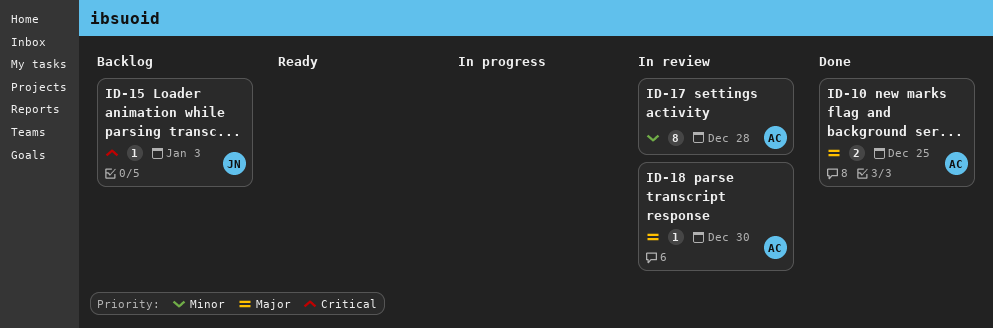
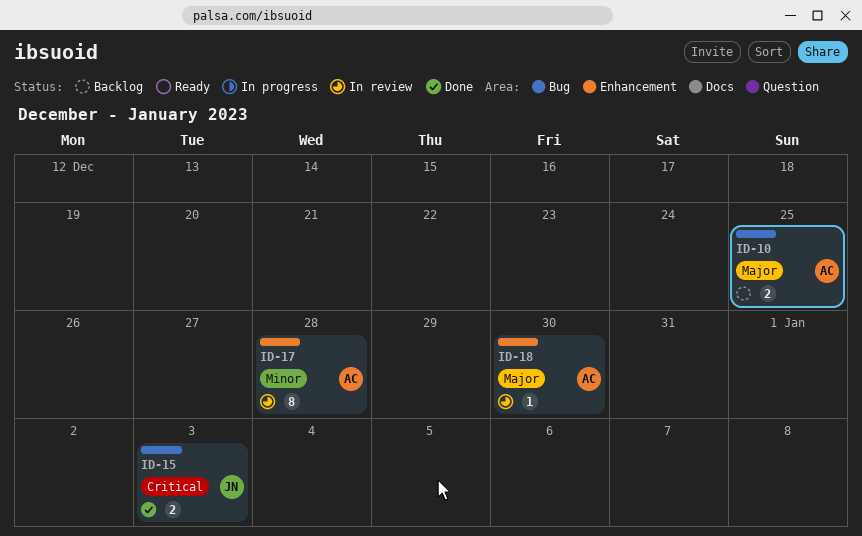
ID-10, status: Done -> Backlog
ID-15, status: Backlog -> Done
ID-15, estimate: 1 -> 2

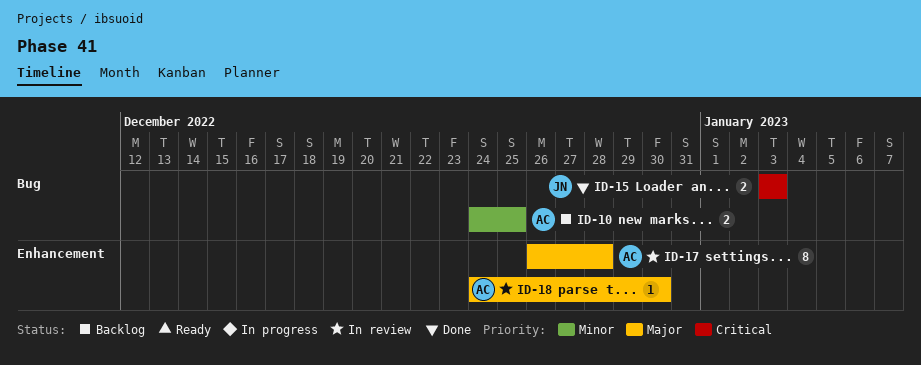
ID-10, priority: Major -> Minor
ID-17, priority: Minor -> Major

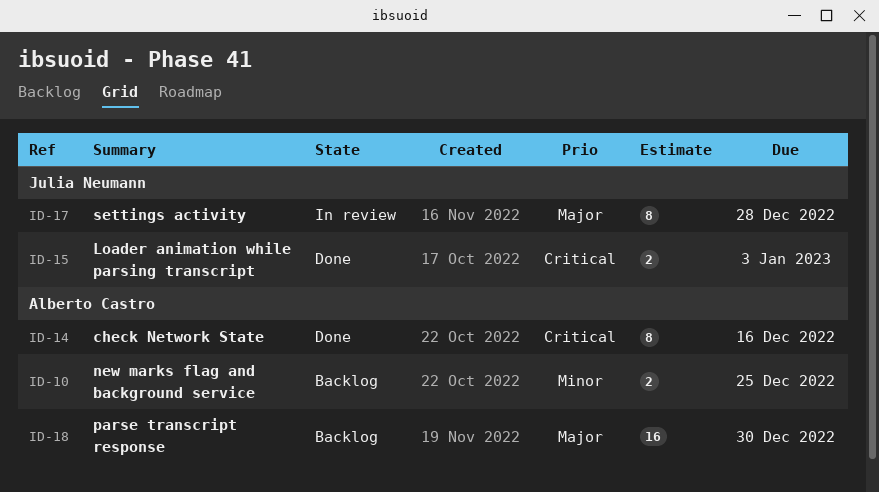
ID-14: none -> present
ID-17, owner: Alberto Castro -> Julia Neumann
ID-18, status: In review -> Backlog
ID-18, estimate: 1 -> 16

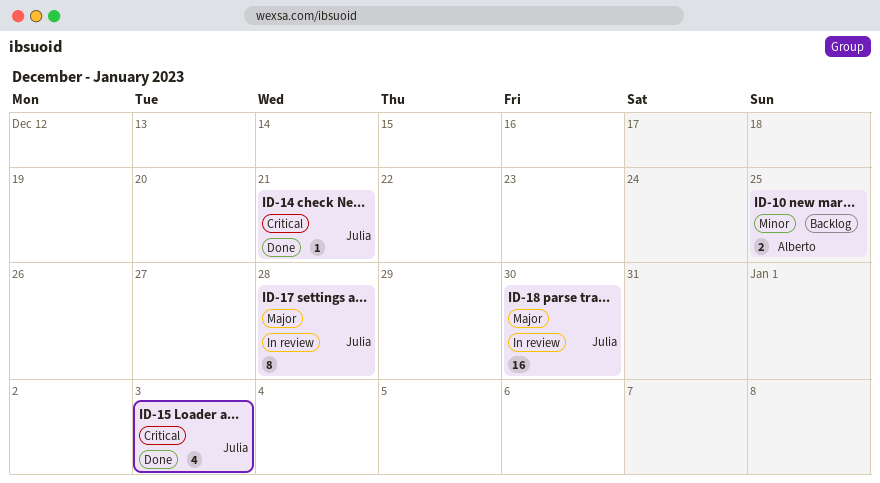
ID-14, owner: Alberto Castro -> Julia Neumann
ID-14, estimate: 8 -> 1
ID-14, due: Dec 16 -> Dec 21
ID-15, estimate: 2 -> 4
ID-18, status: Backlog -> In review
ID-18, owner: Alberto Castro -> Julia Neumann

